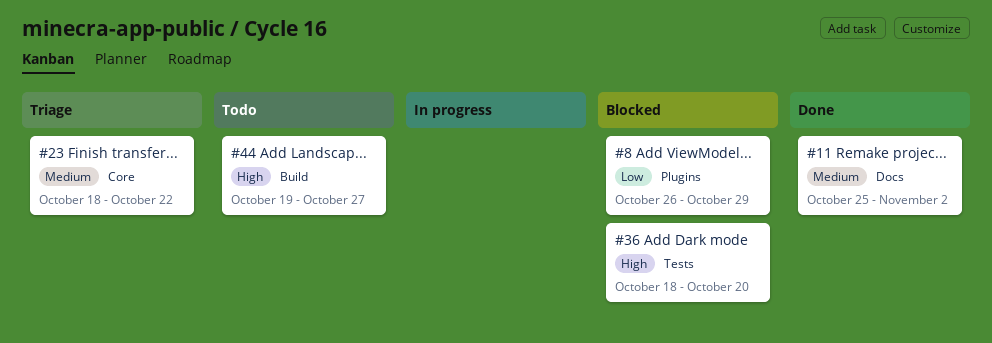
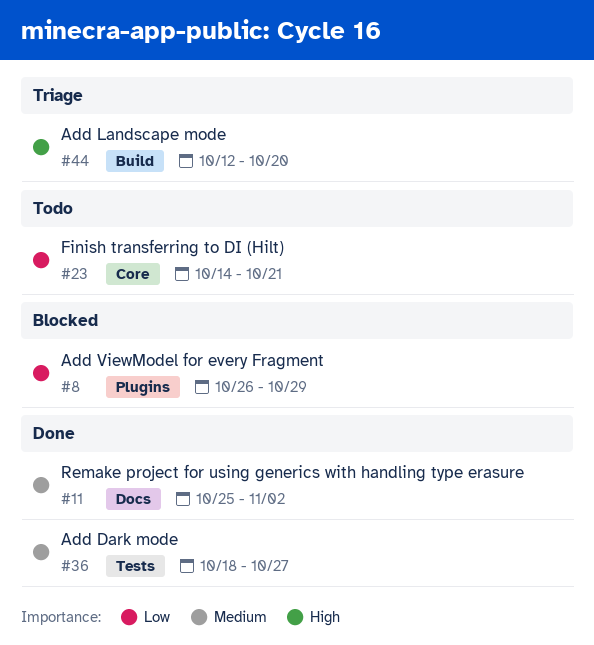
#23, status: Triage -> Todo
#23, priority: Medium -> Low
#23, start: Oct 18 -> Oct 14
#23, due: Oct 22 -> Oct 21
#36, status: Blocked -> Done
#36, priority: High -> Medium
#36, due: Oct 20 -> Oct 27
#44, status: Todo -> Triage
#44, start: Oct 19 -> Oct 12
#44, due: Oct 27 -> Oct 20

